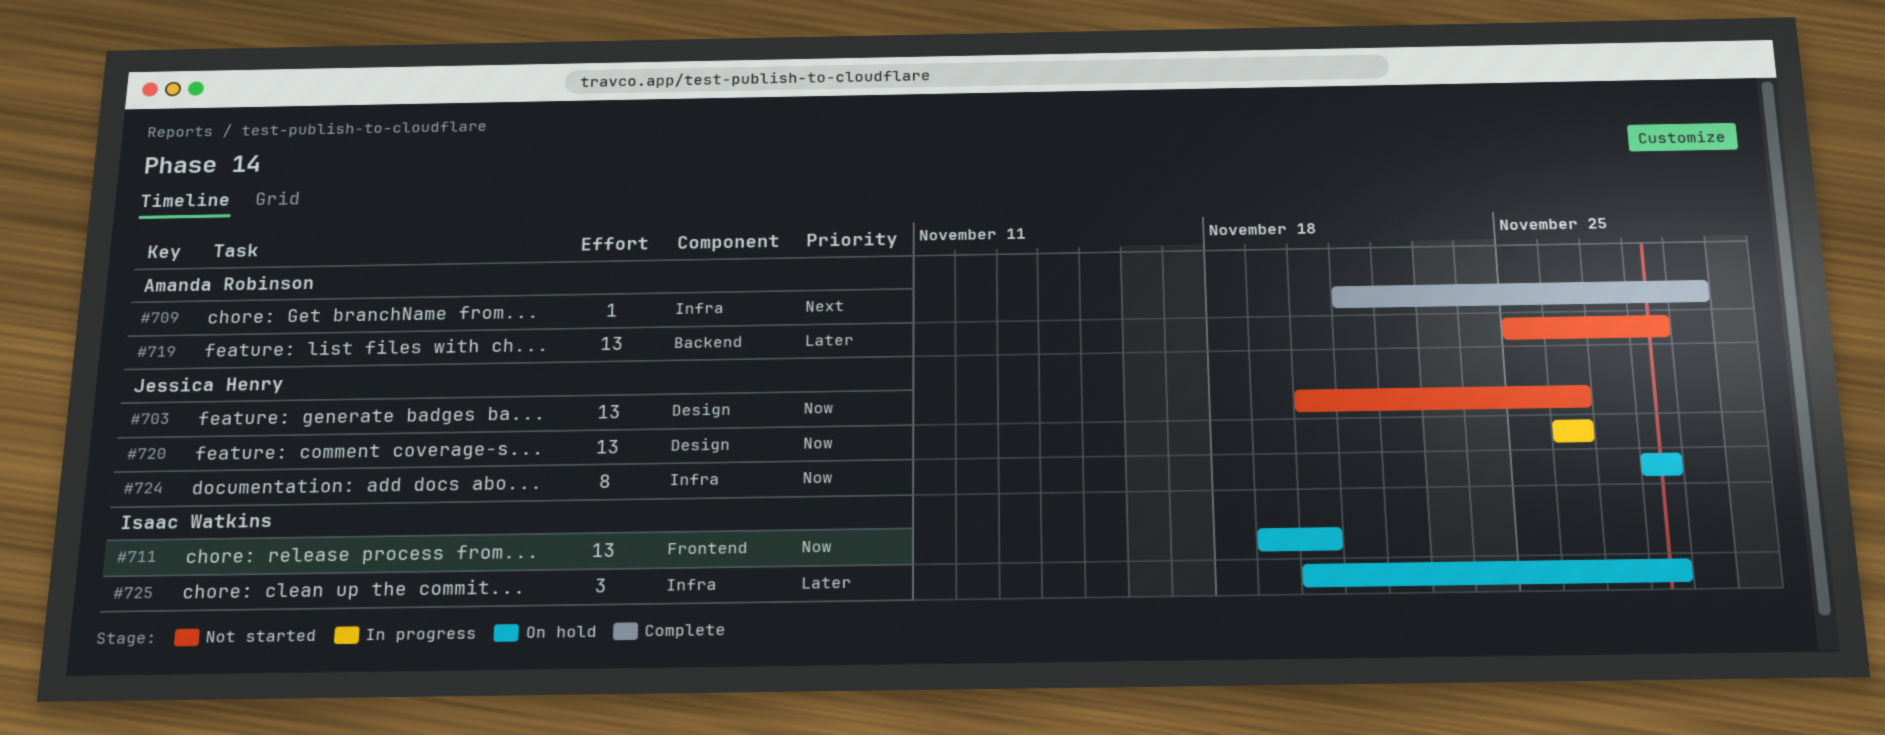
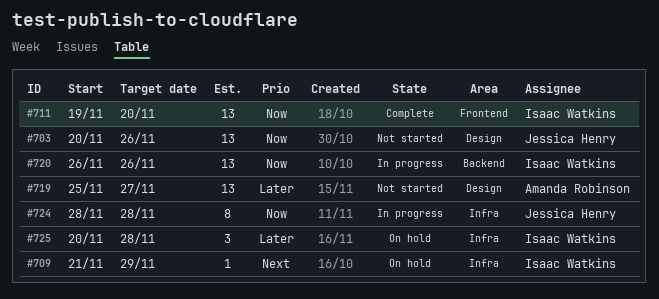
#709, status: Complete -> On hold
#709, owner: Amanda Robinson -> Isaac Watkins
#711, status: On hold -> Complete
#719, label: Backend -> Design
#719, due: Nov 28 -> Nov 27
#720, owner: Jessica Henry -> Isaac Watkins
#720, label: Design -> Backend
#724, status: On hold -> In progress

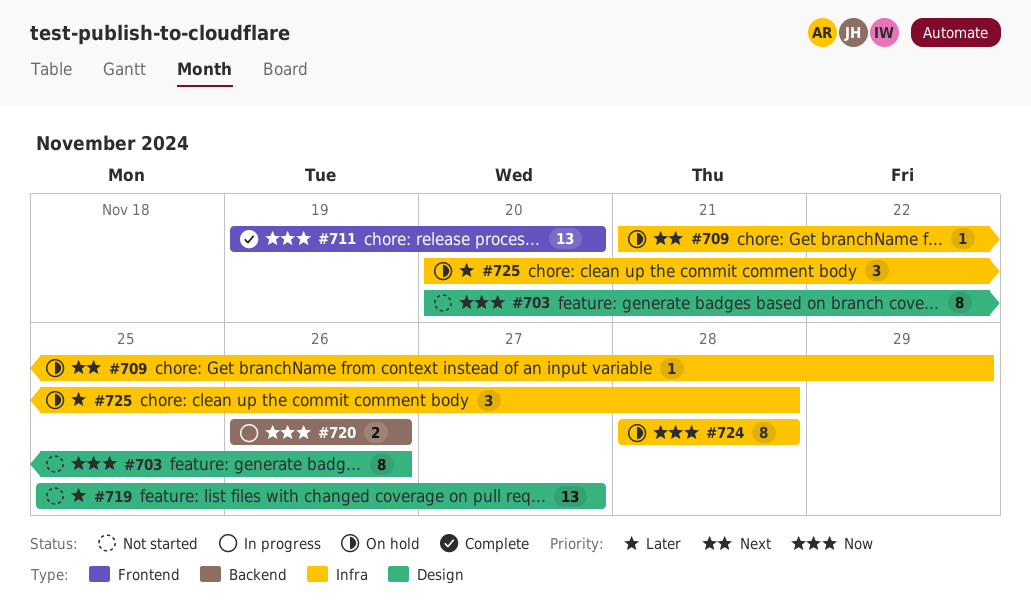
#703, estimate: 13 -> 8
#720, estimate: 13 -> 2
#724, status: In progress -> On hold

